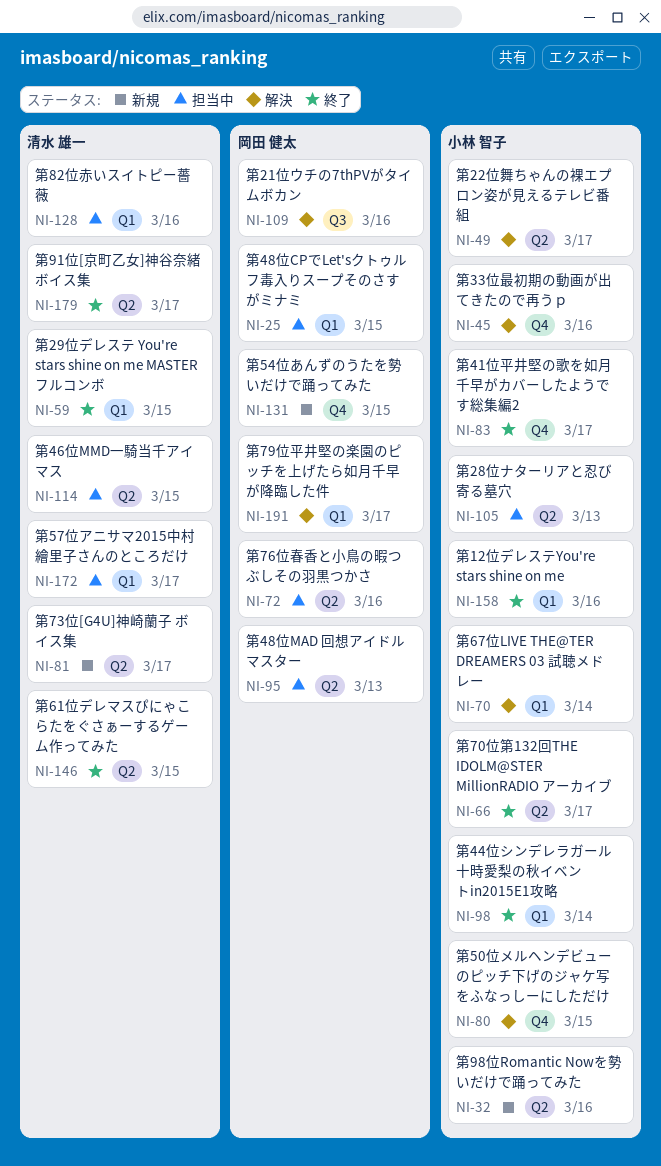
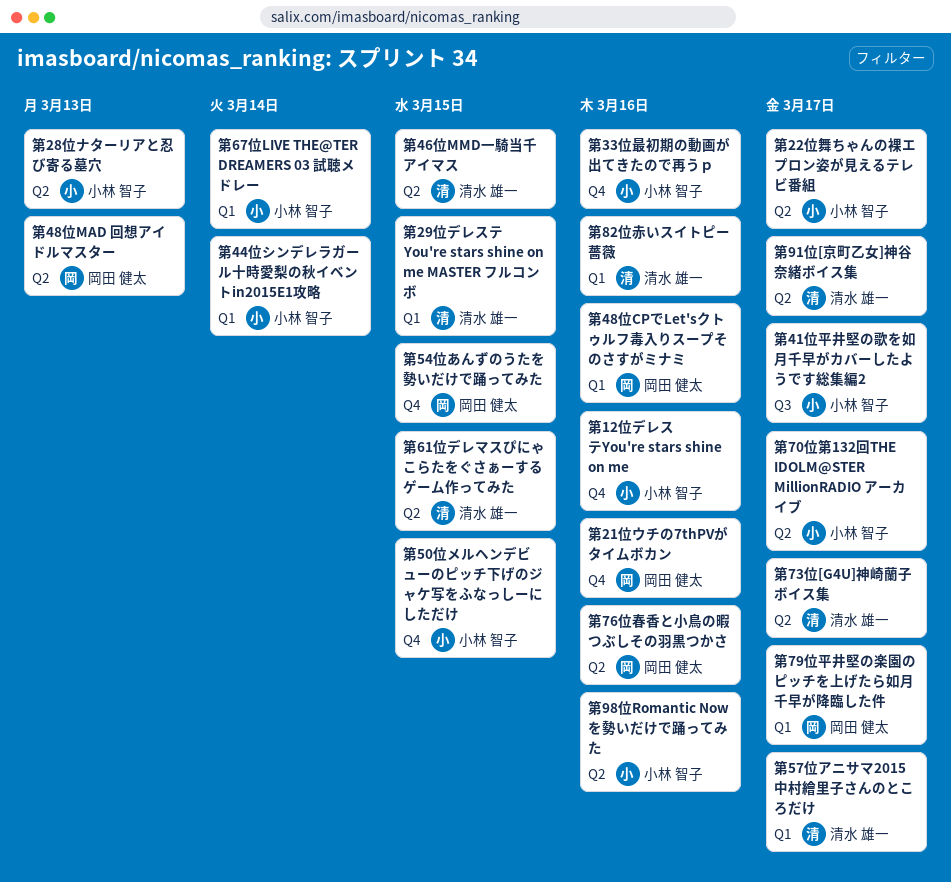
第12位デレステYou're stars shine on me, label: Q1 -> Q4
第21位ウチの7thPVがタイムボカン, label: Q3 -> Q4
第41位平井堅の歌を如月千早がカバーしたようです総集編2, label: Q4 -> Q3
第48位CPでLet'sクトゥルフ毒入りスープそのさすがミナミ, due: Mar 15 -> Mar 16

